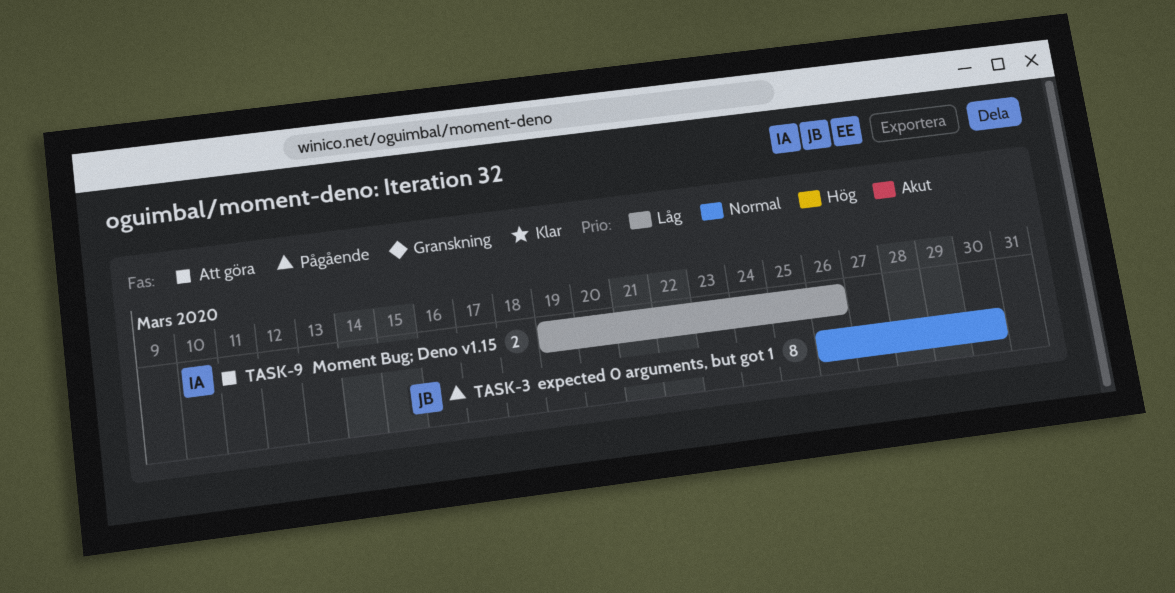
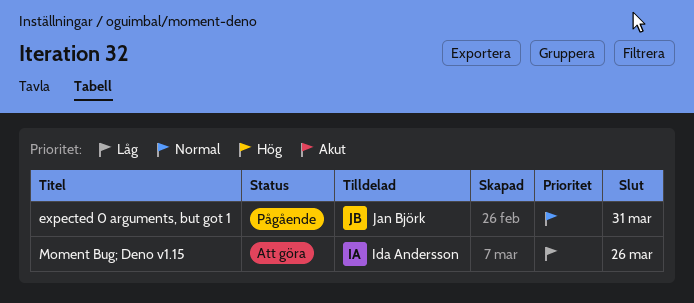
expected 0 arguments, but got 1, due: Mar 30 -> Mar 31

